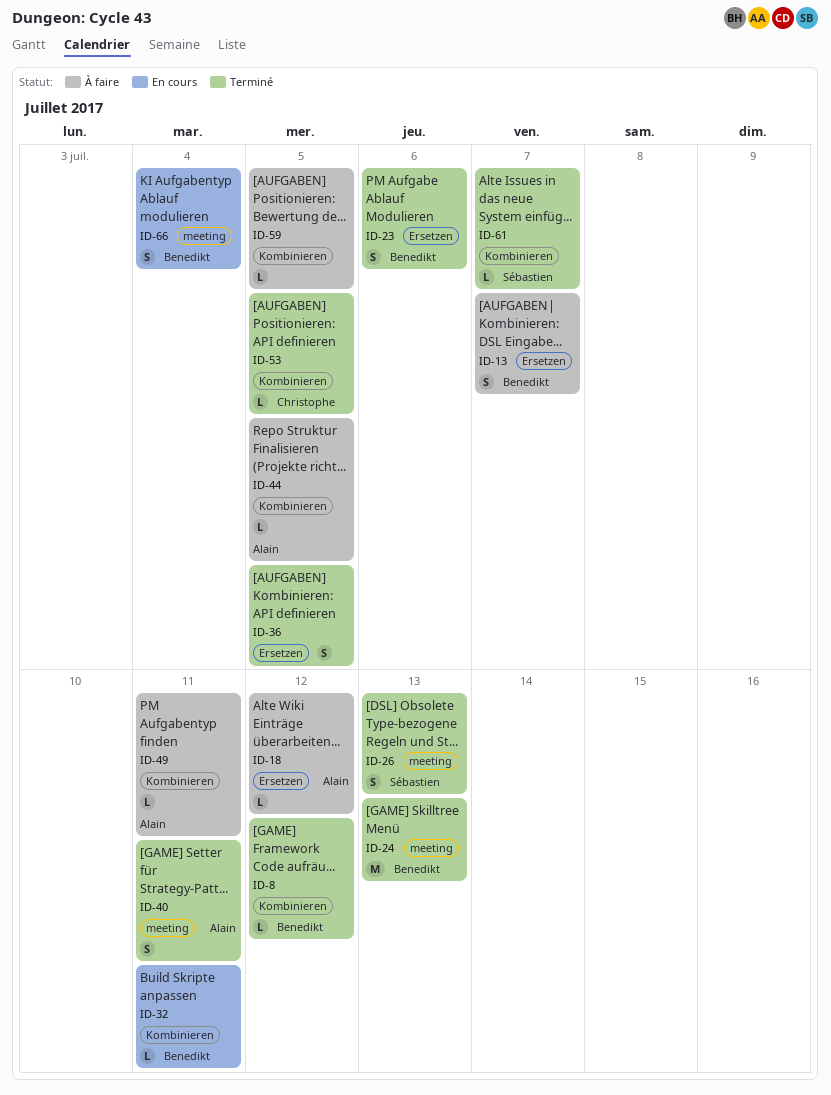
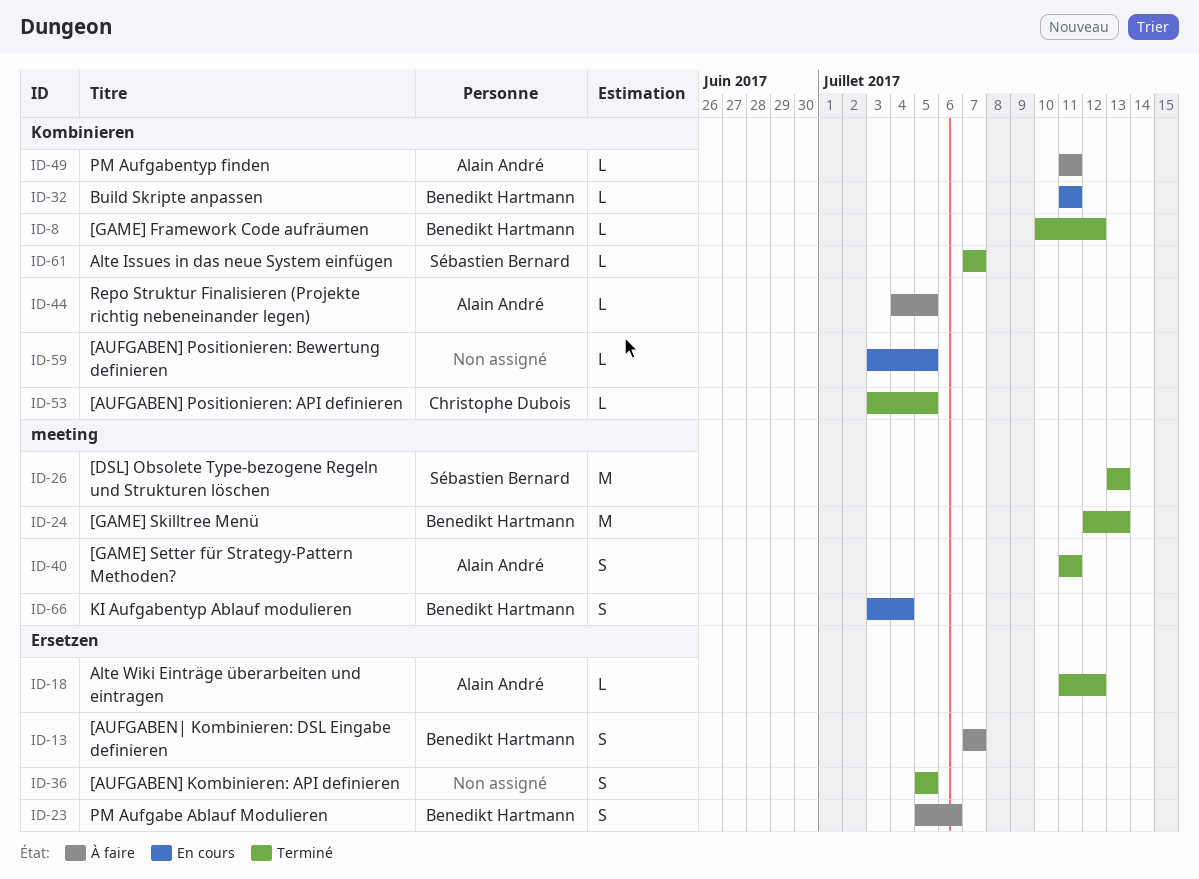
ID-18, status: À faire -> Terminé
ID-23, status: Terminé -> À faire
ID-26, estimate: S -> M
ID-59, status: À faire -> En cours

